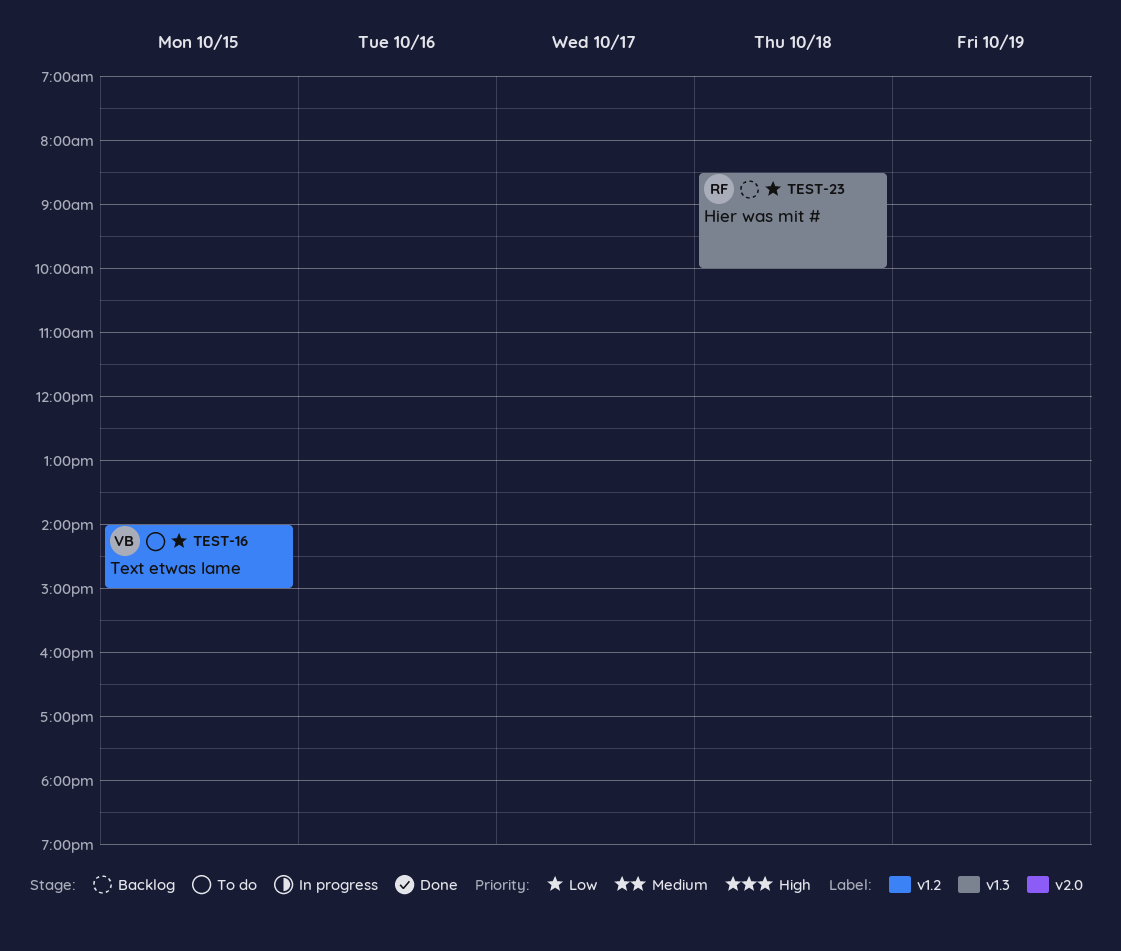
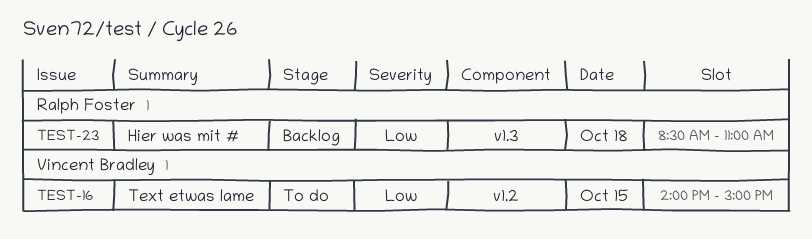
TEST-23, ends: 10:00 -> 11:00

